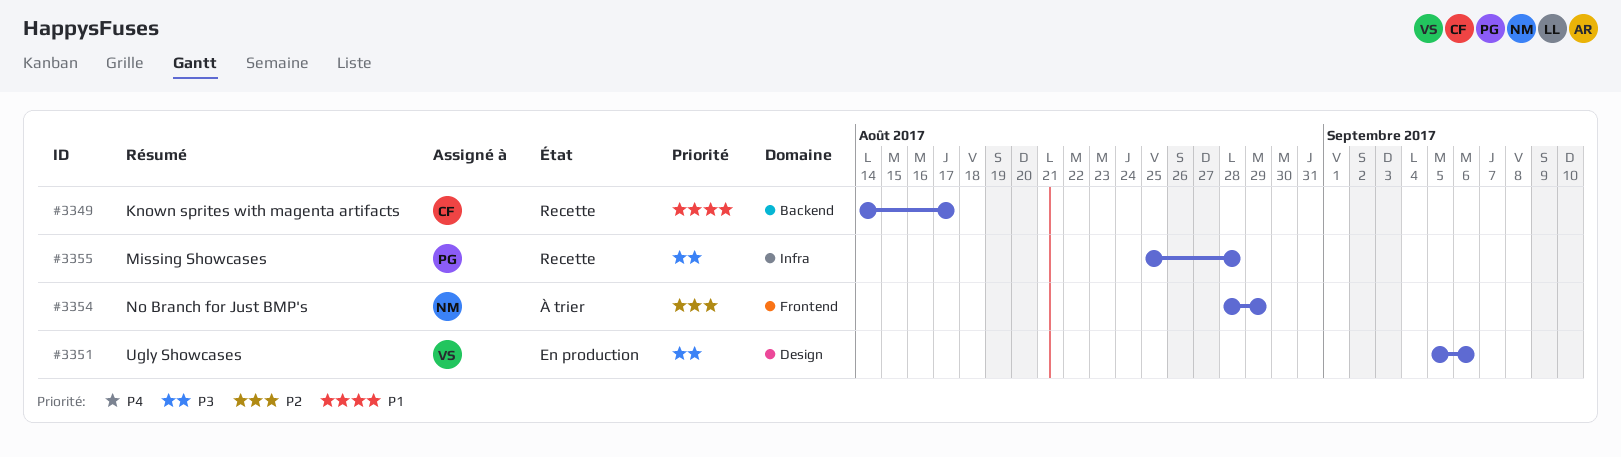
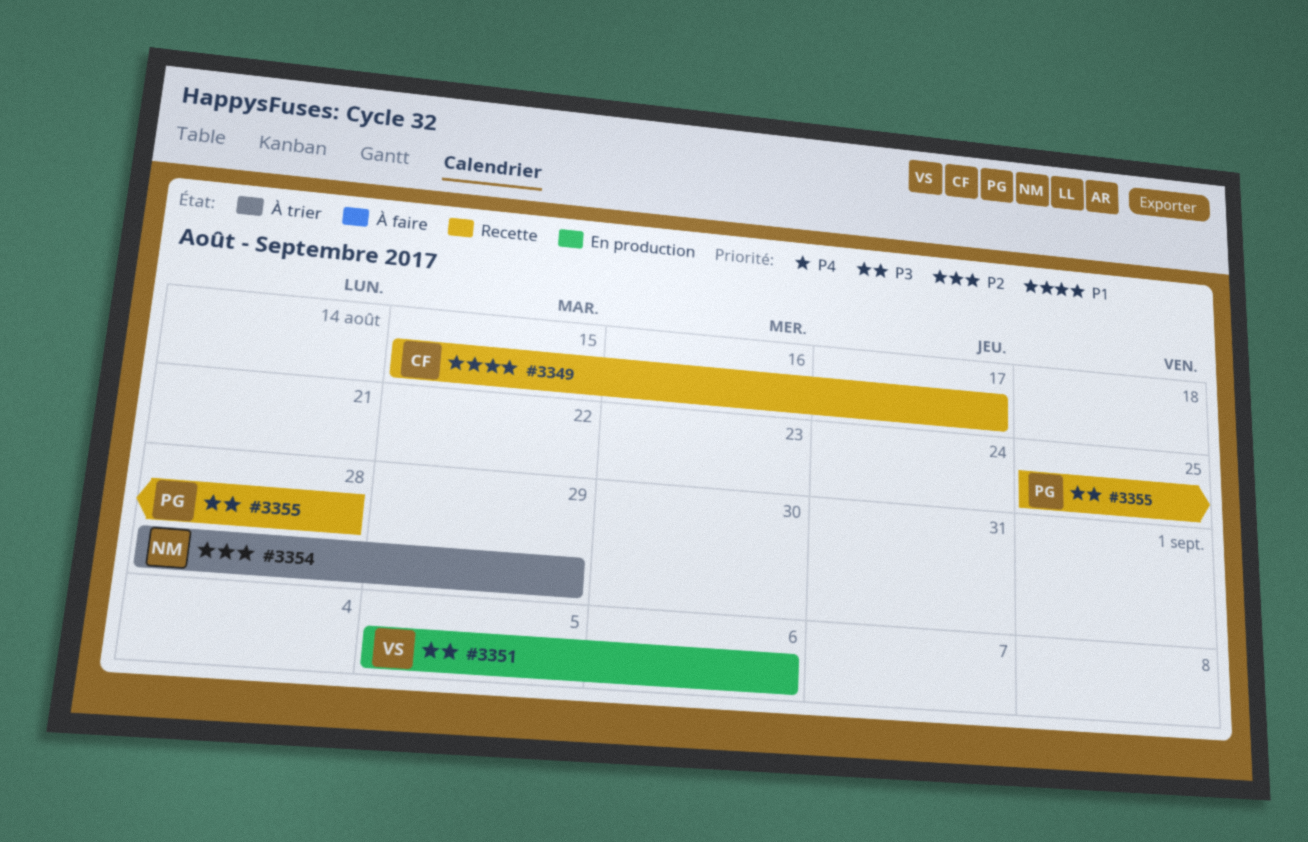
#3349, start: Aug 14 -> Aug 15

